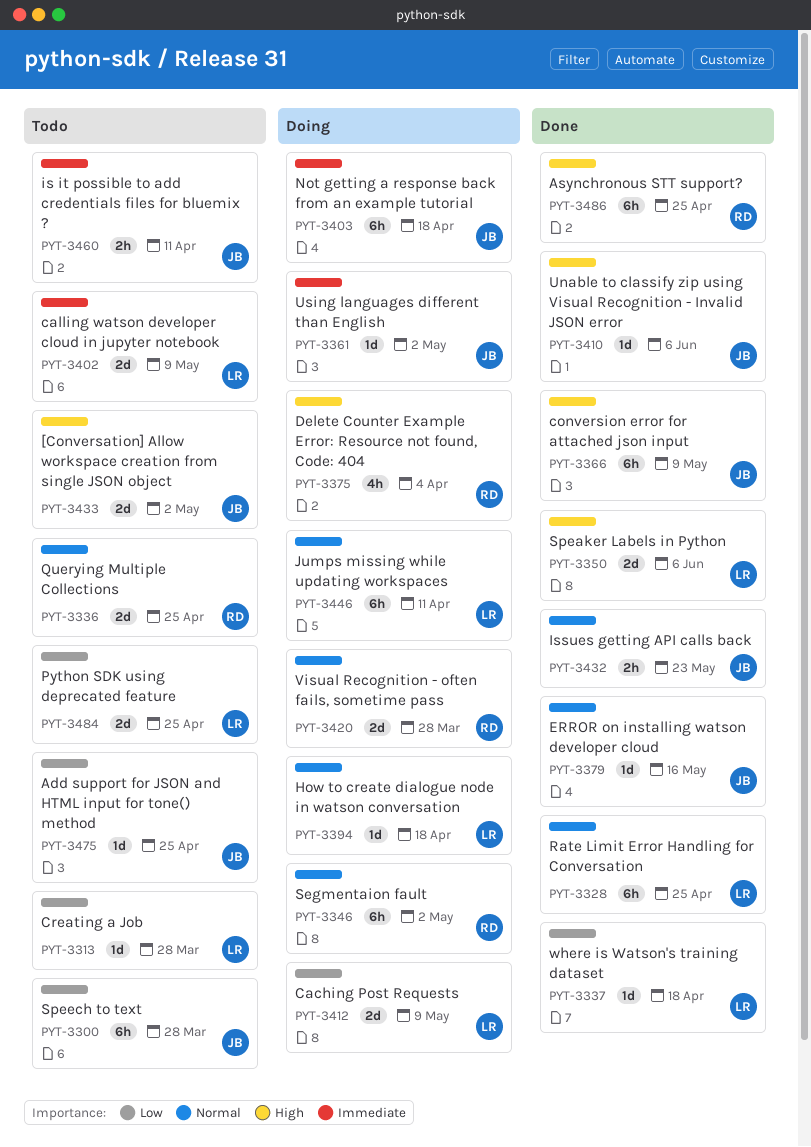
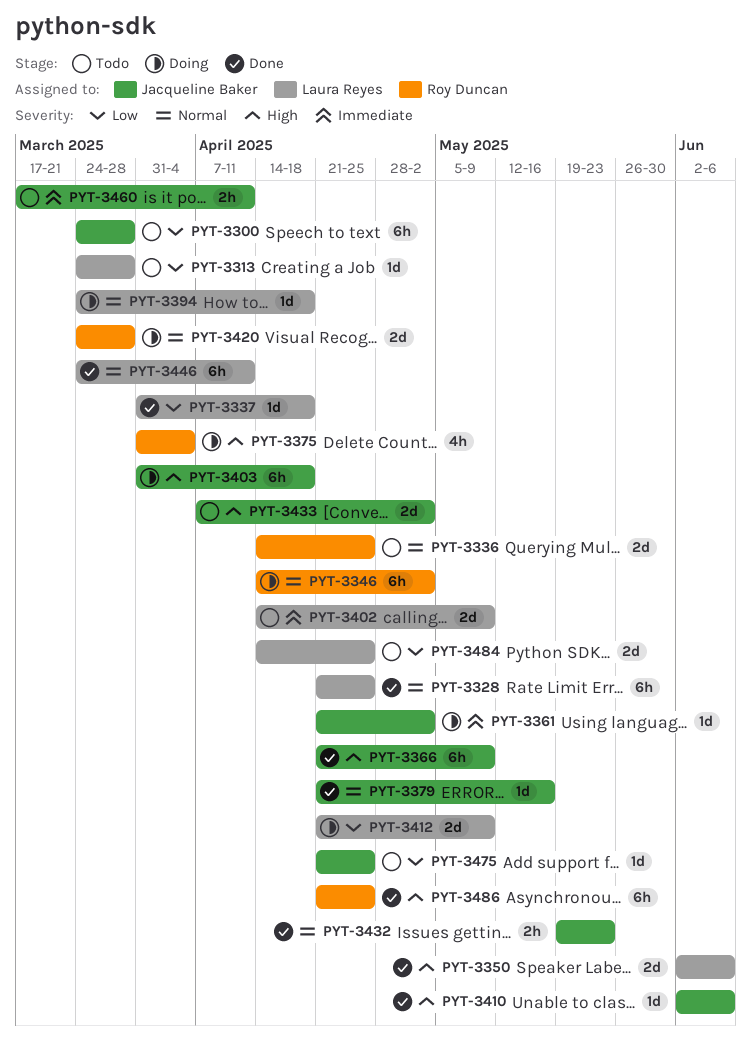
PYT-3403, priority: Immediate -> High
PYT-3446, status: Doing -> Done

